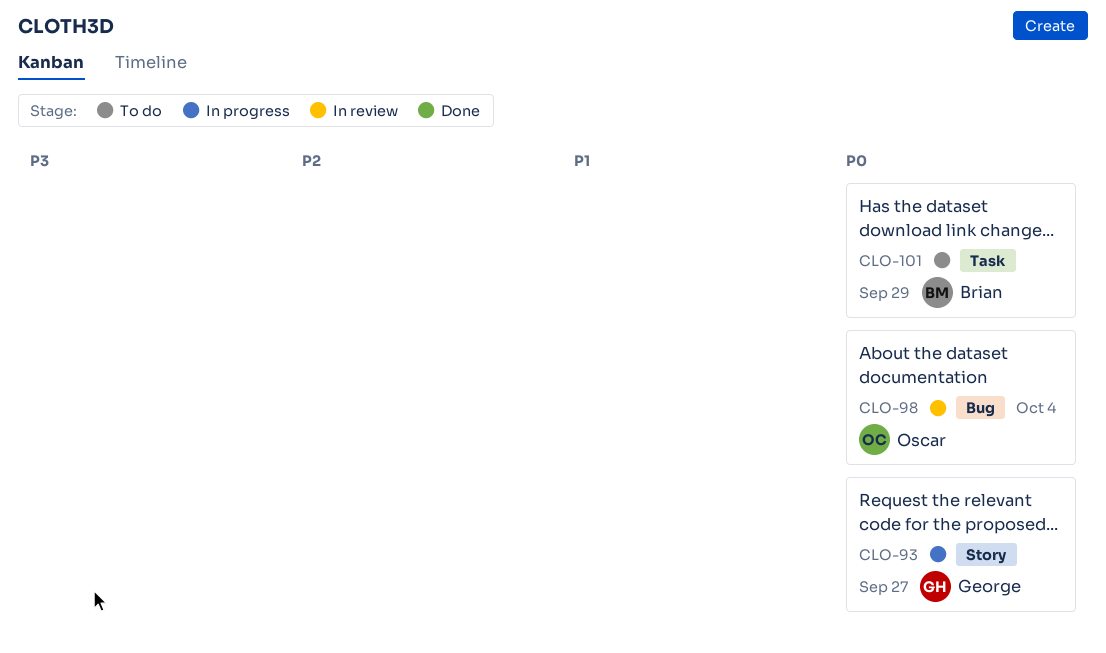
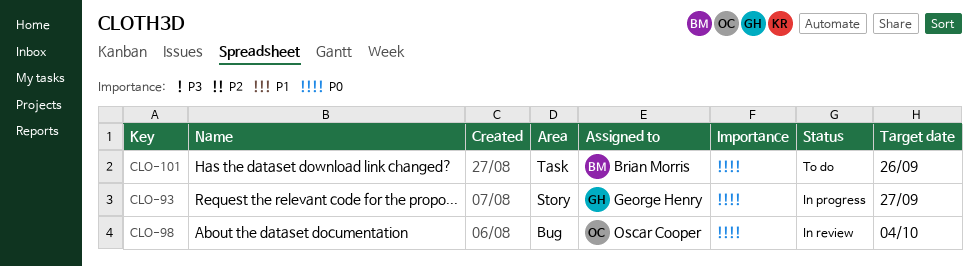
CLO-101, due: Sep 29 -> Sep 26

